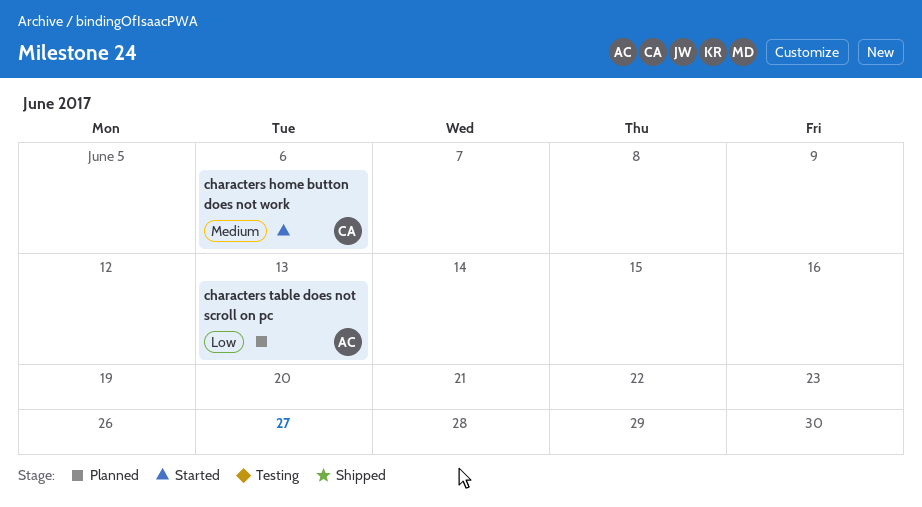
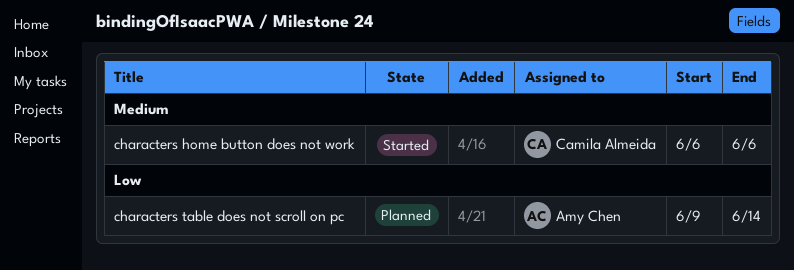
characters table does not scroll on pc, due: Jun 13 -> Jun 14

